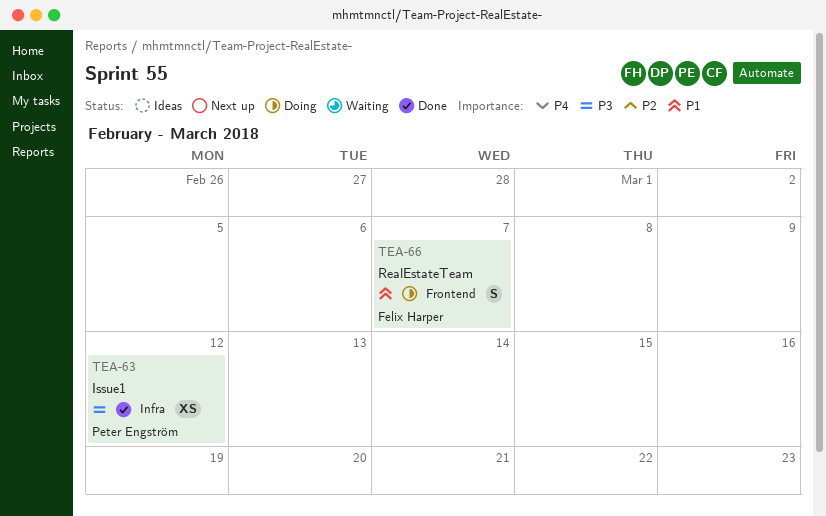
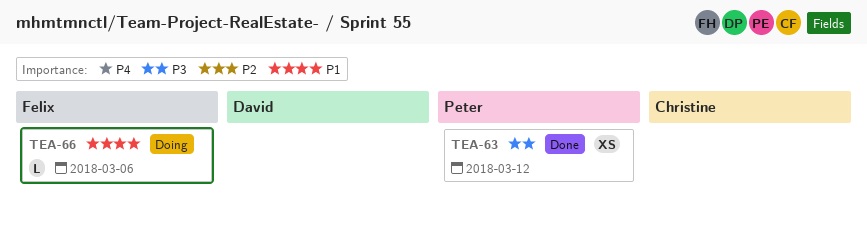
TEA-66, estimate: S -> L
TEA-66, due: Mar 7 -> Mar 6

